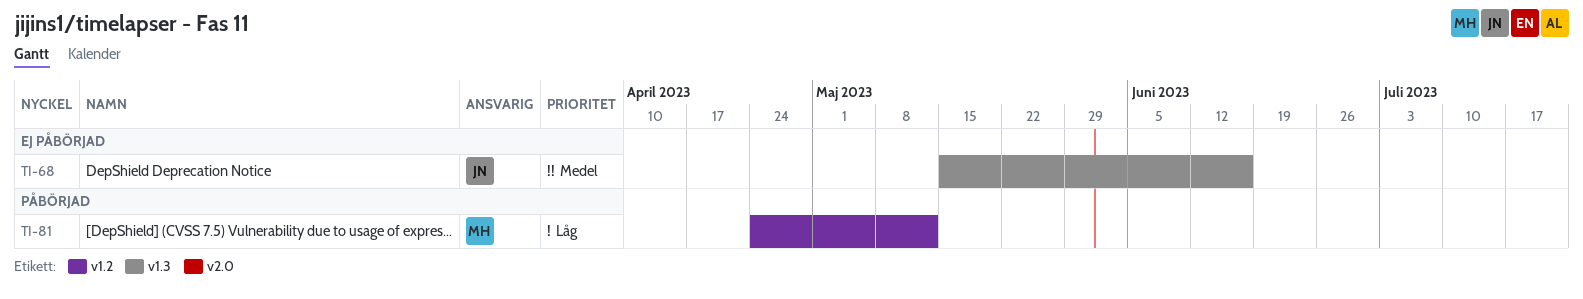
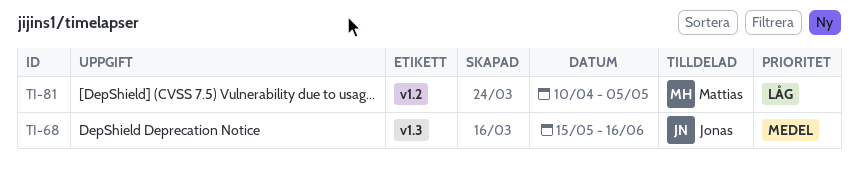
TI-81, start: Apr 24 -> Apr 10
TI-81, due: May 12 -> May 5

